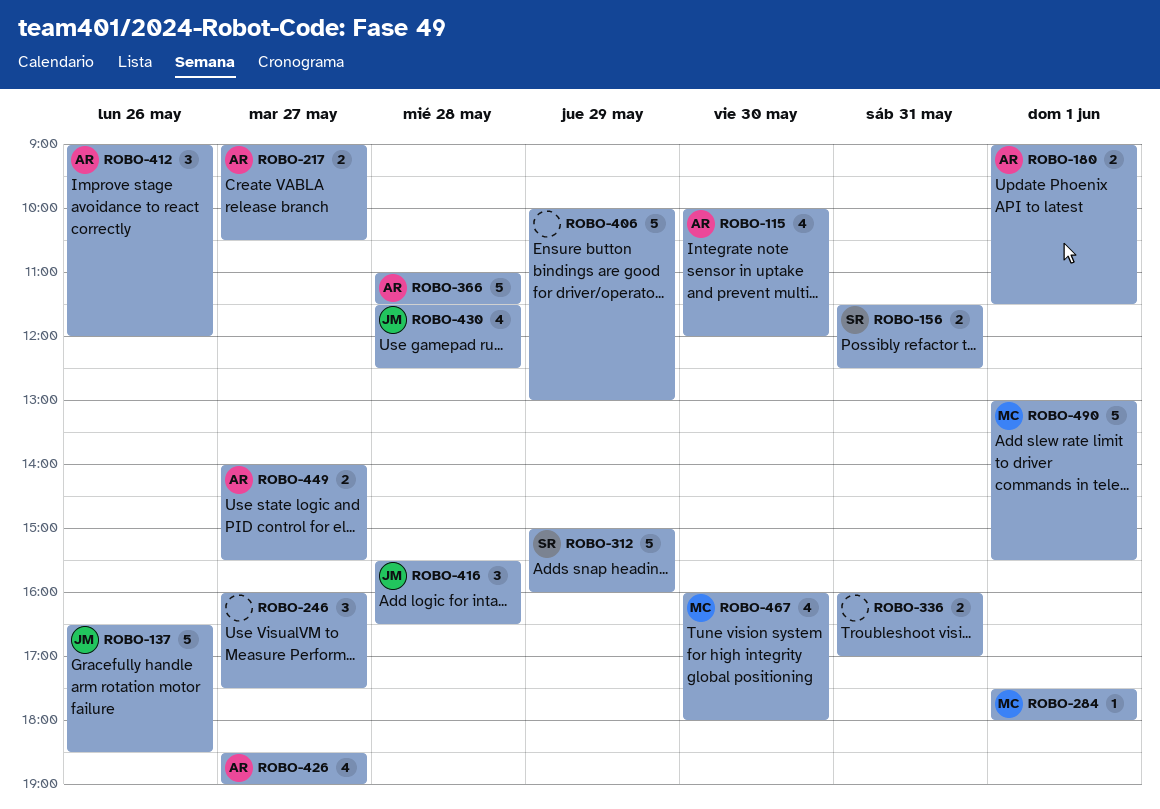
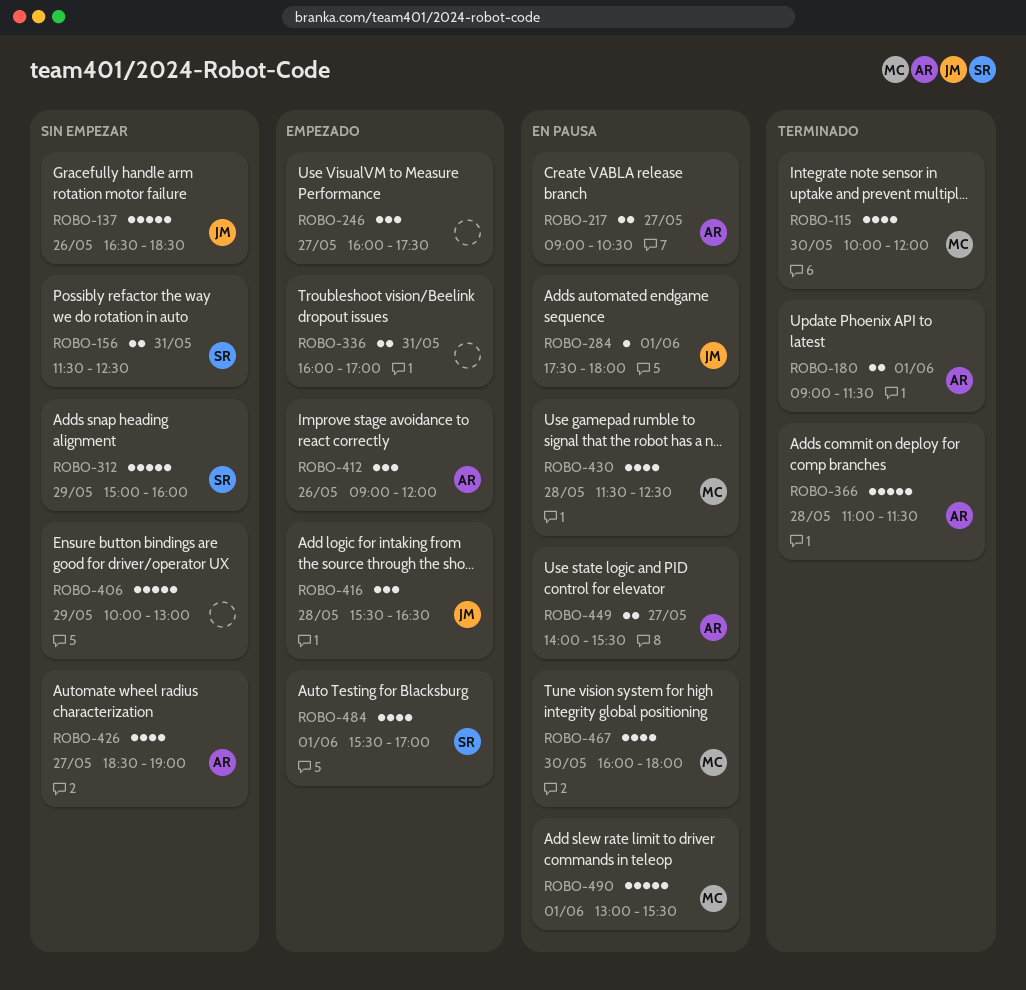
ROBO-115, owner: AR -> MC
ROBO-284, owner: MC -> JM
ROBO-430, owner: JM -> MC
ROBO-484: none -> present

